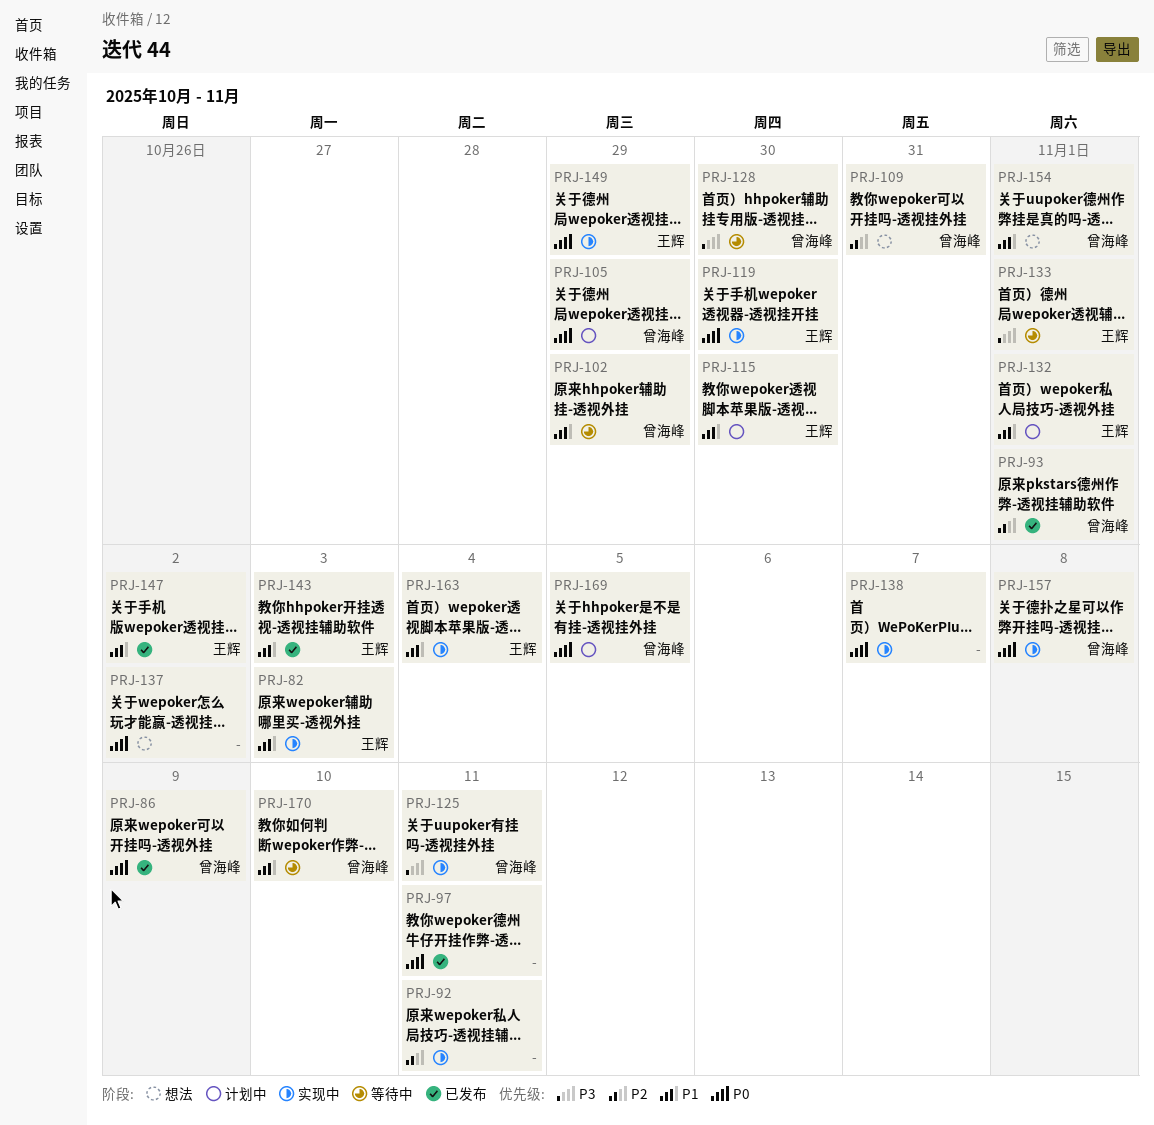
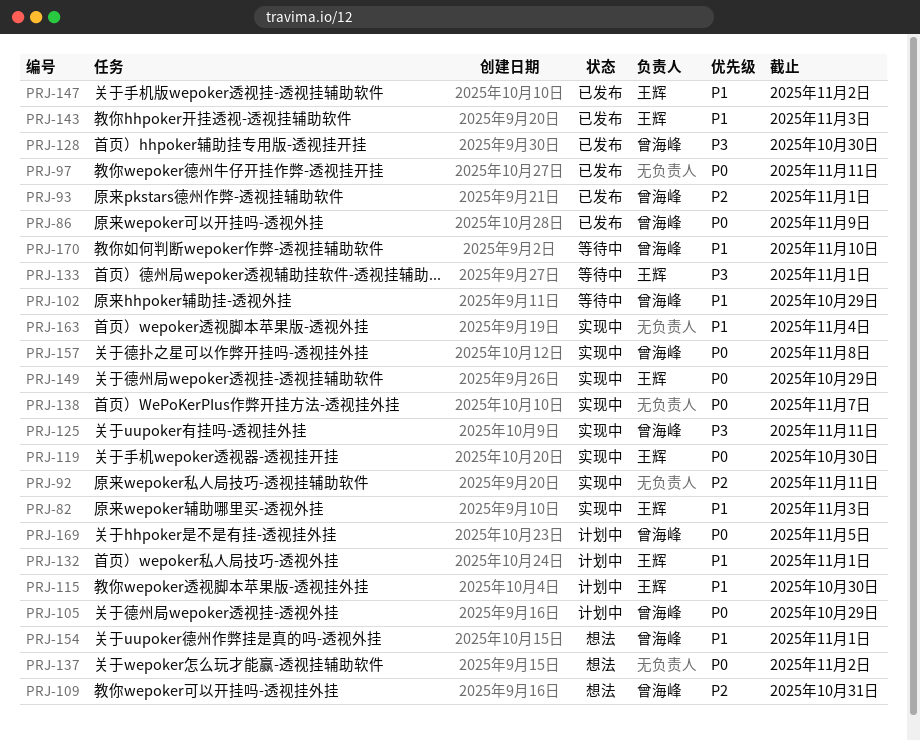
PRJ-128, status: 等待中 -> 已发布
PRJ-163, owner: 王辉 -> none

